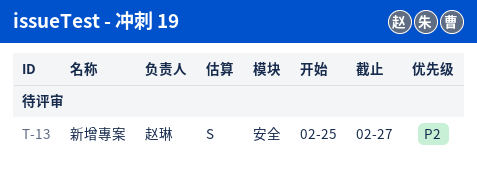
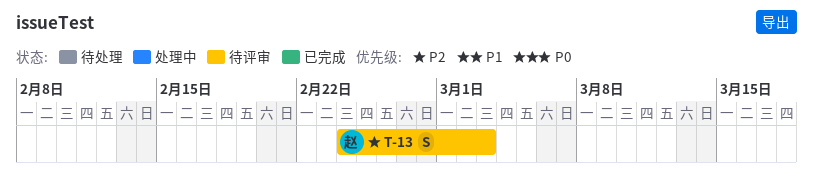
T-13, start: Feb 25 -> Feb 24
T-13, due: Feb 27 -> Mar 3

